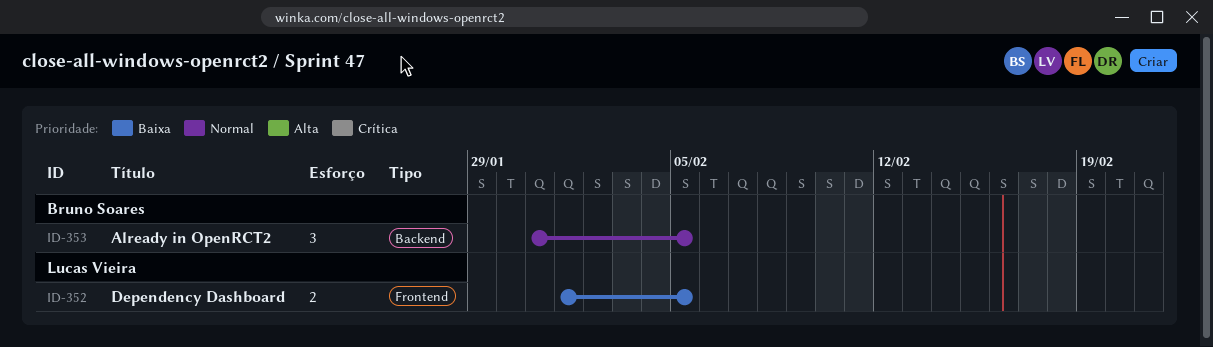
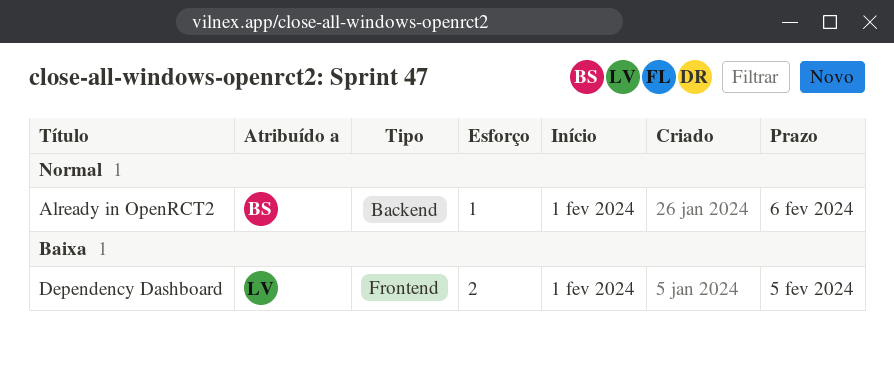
Already in OpenRCT2, estimate: 3 -> 1
Already in OpenRCT2, start: Jan 31 -> Feb 1
Already in OpenRCT2, due: Feb 5 -> Feb 6

